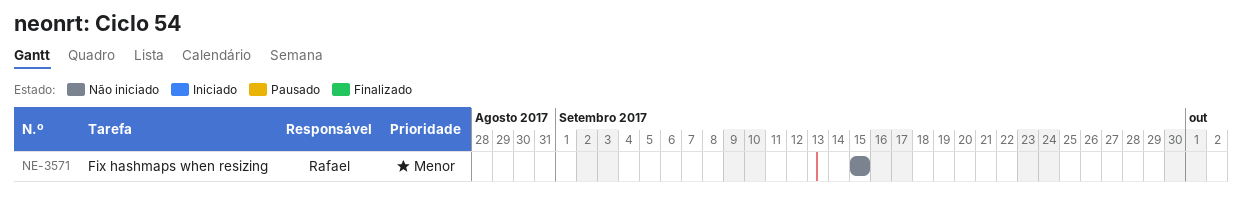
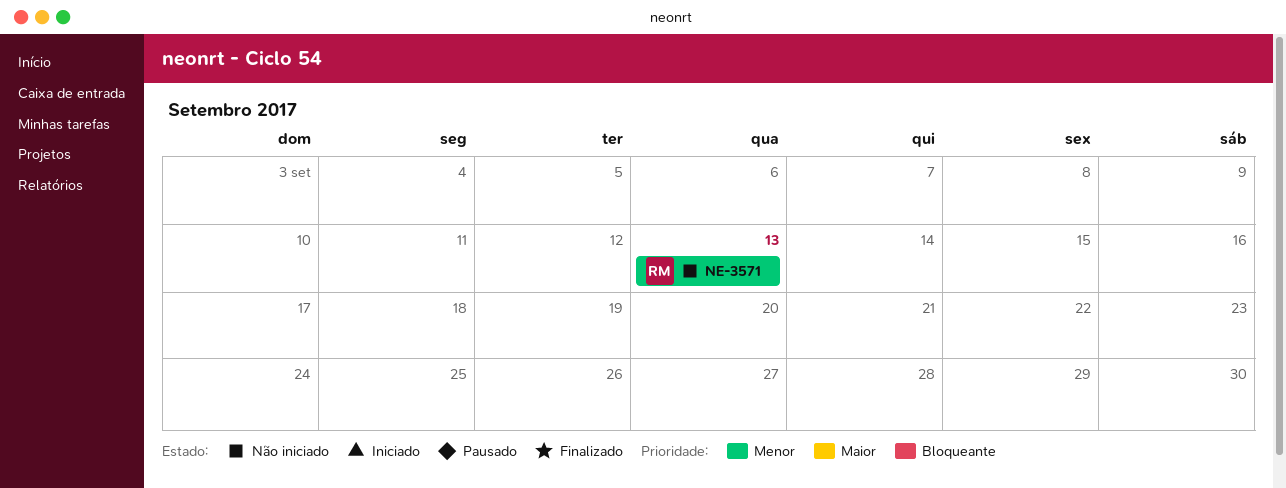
NE-3571, start: Sep 15 -> Sep 13
NE-3571, due: Sep 15 -> Sep 13

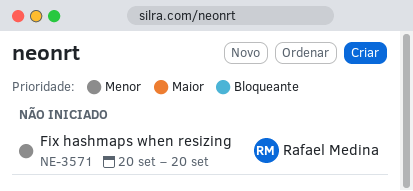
NE-3571, start: Sep 13 -> Sep 20
NE-3571, due: Sep 13 -> Sep 20

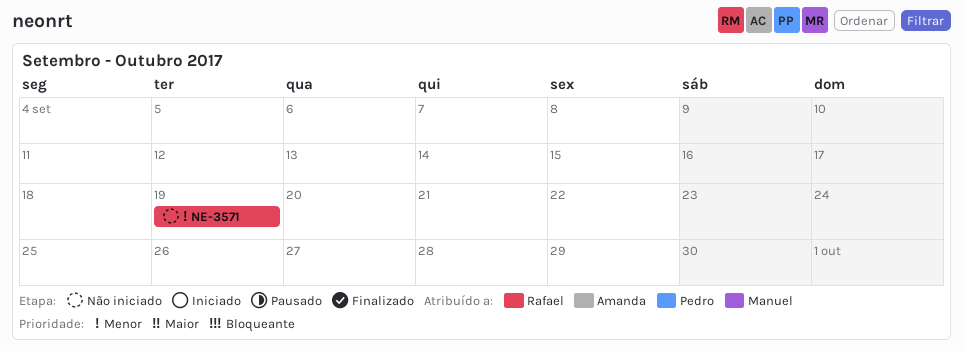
NE-3571, start: Sep 20 -> Sep 19
NE-3571, due: Sep 20 -> Sep 19

